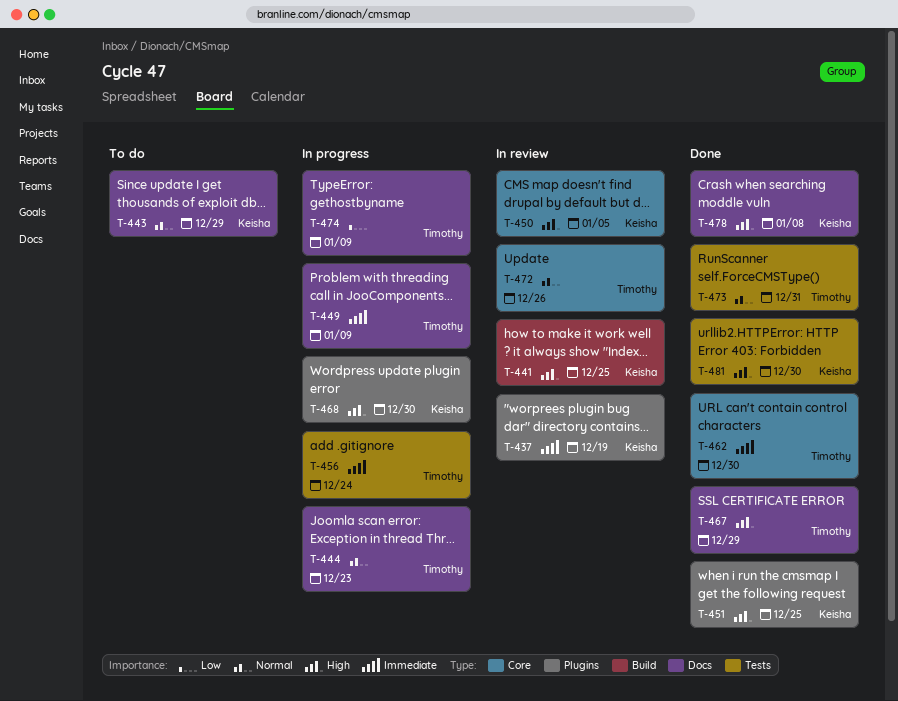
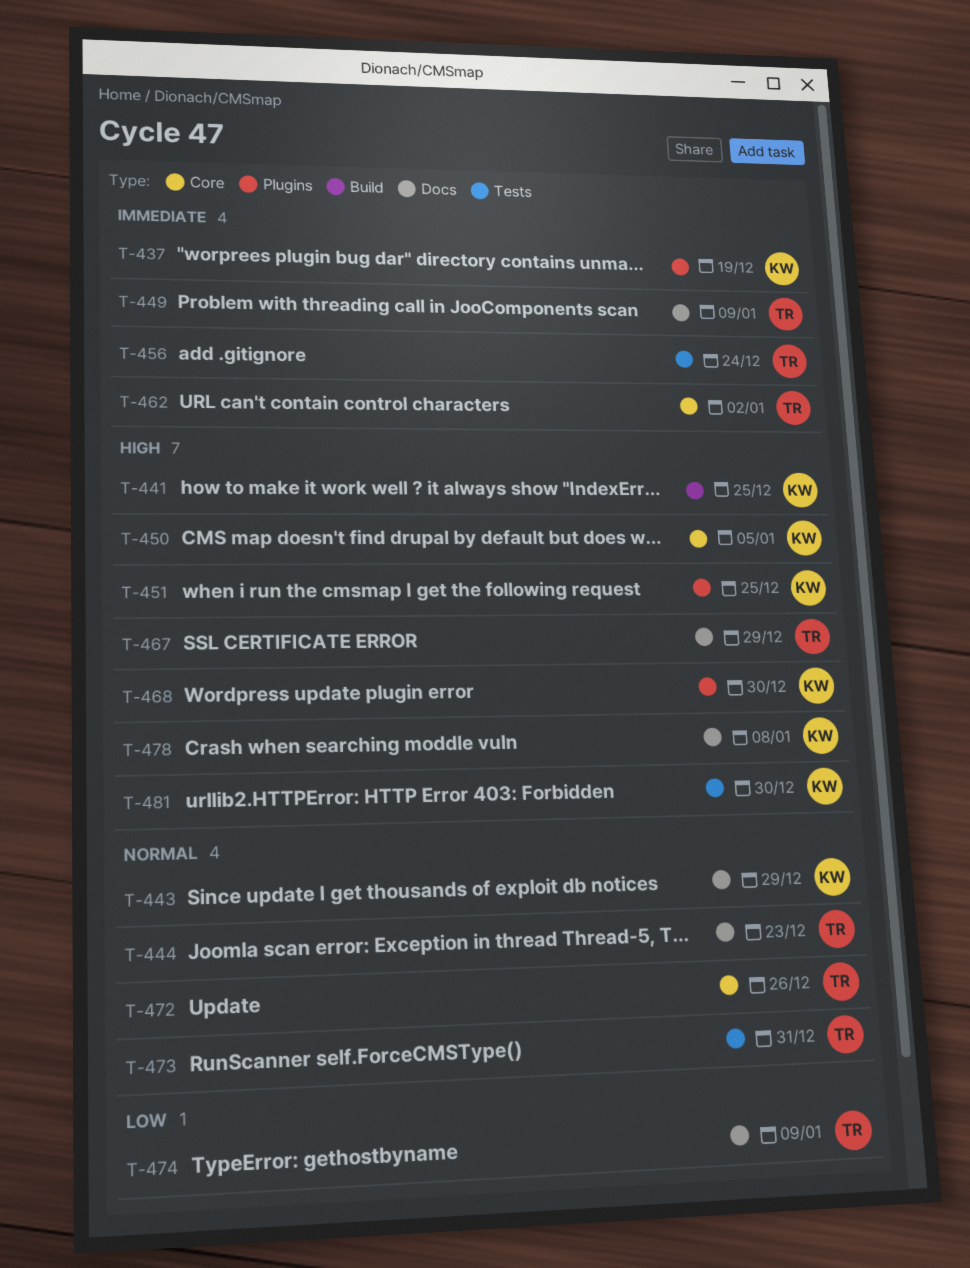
T-462, due: Dec 30 -> Jan 2

